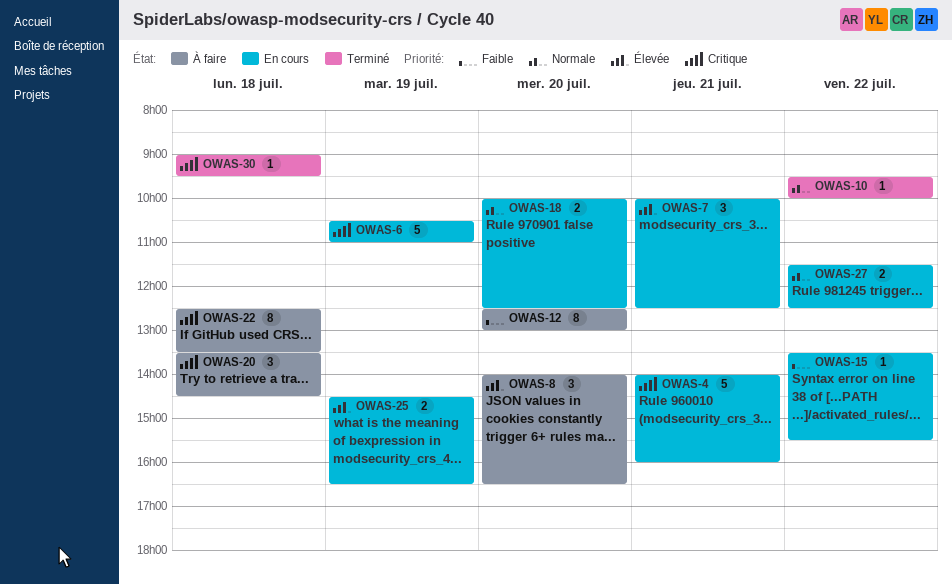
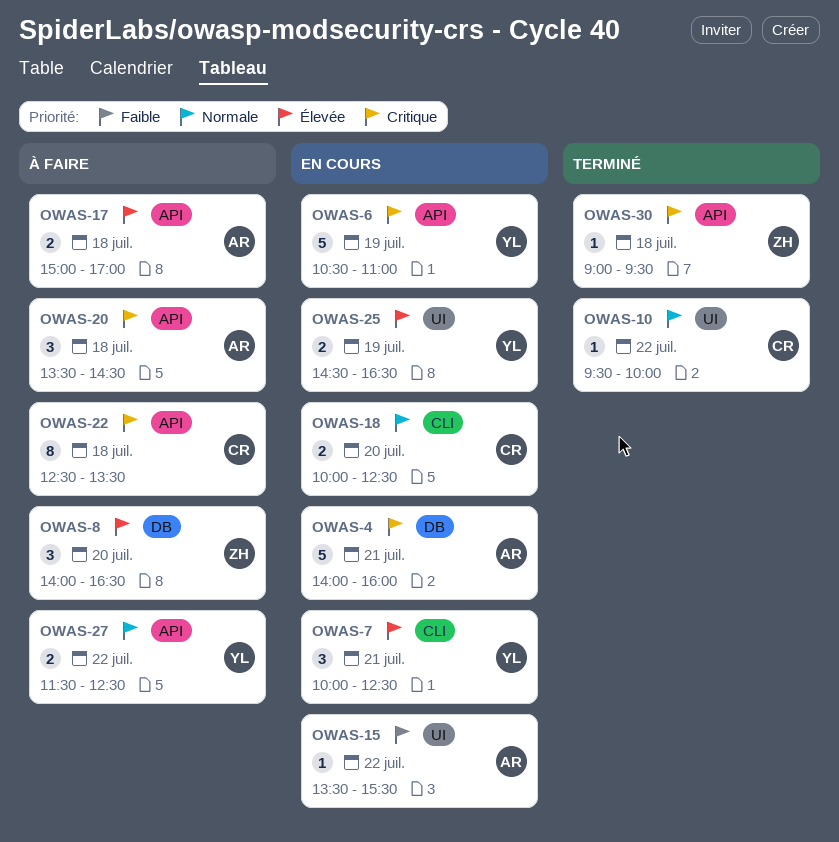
OWAS-12: present -> none
OWAS-17: none -> present
OWAS-27, status: En cours -> À faire

